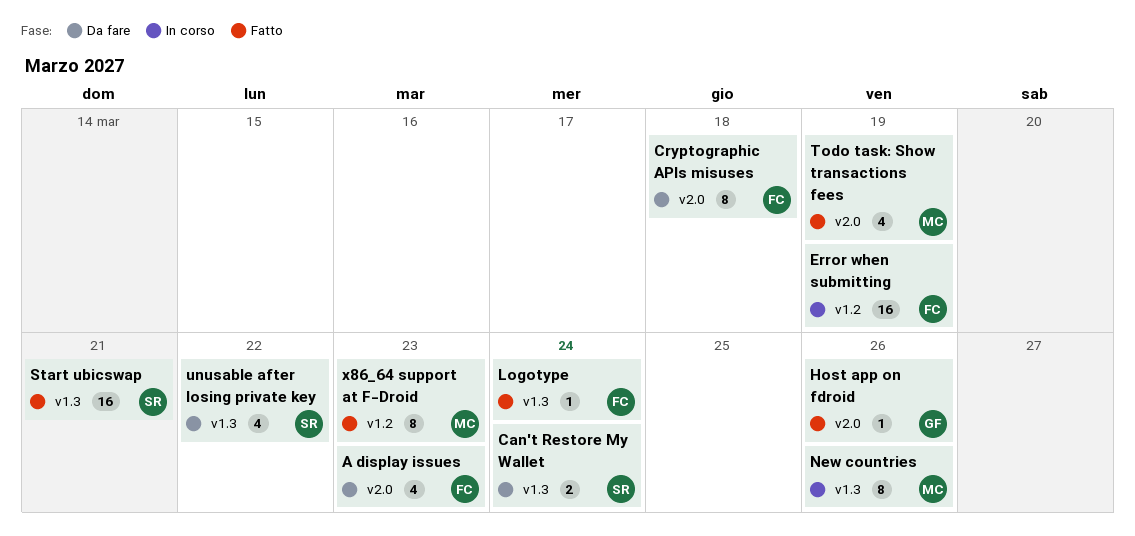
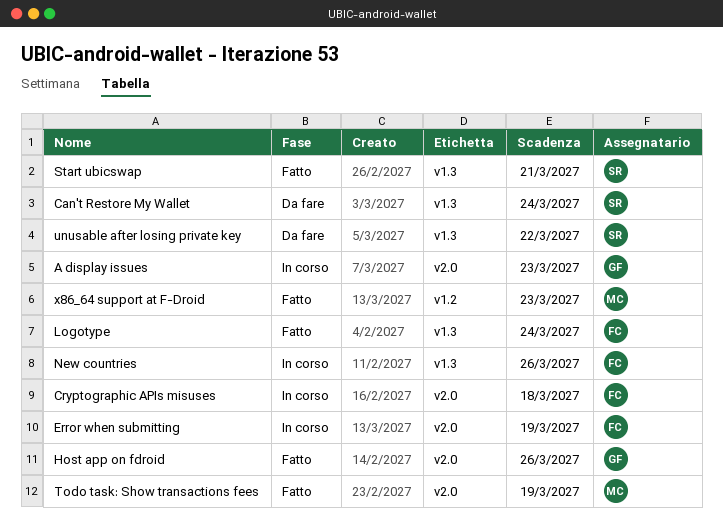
A display issues, status: Da fare -> In corso
A display issues, owner: FC -> GF
Cryptographic APIs misuses, status: Da fare -> In corso
Error when submitting, label: v1.2 -> v2.0
New countries, owner: MC -> FC

